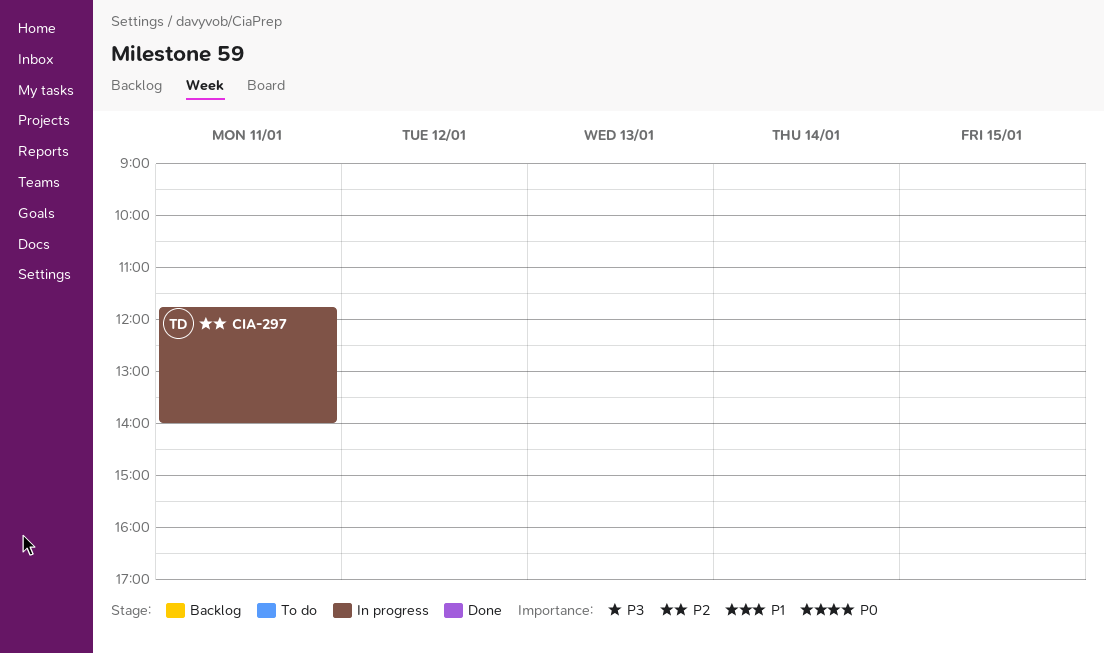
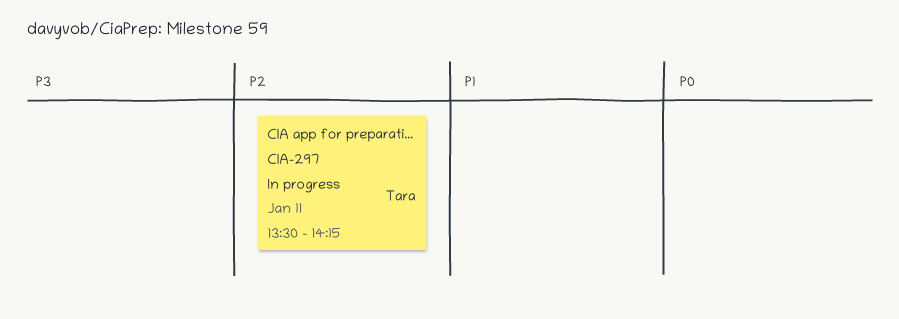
CIA-297, begins: 11:45 -> 13:30
CIA-297, ends: 14:00 -> 14:15

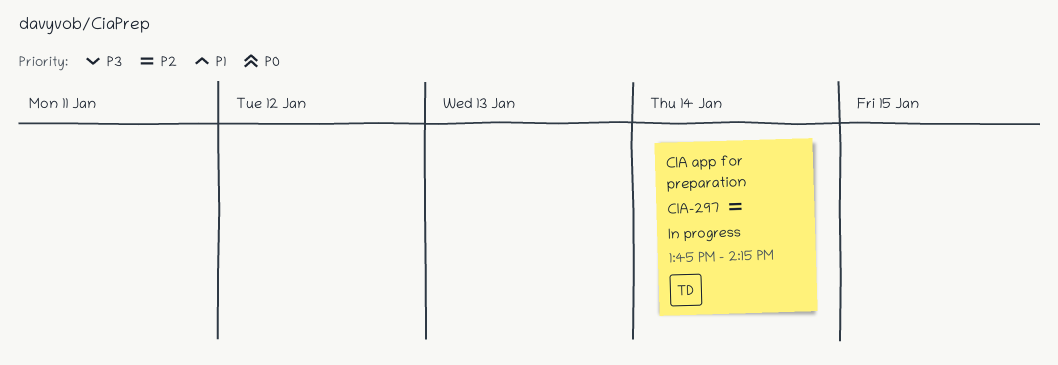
CIA-297, day: Jan 11 -> Jan 14
CIA-297, begins: 13:30 -> 13:45

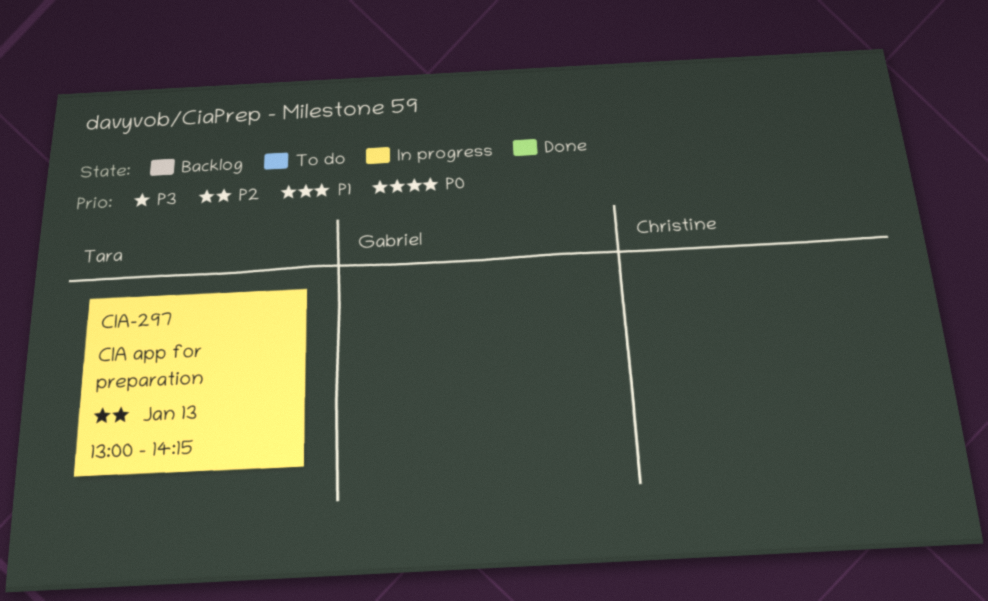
CIA-297, day: Jan 14 -> Jan 13
CIA-297, begins: 13:45 -> 13:00

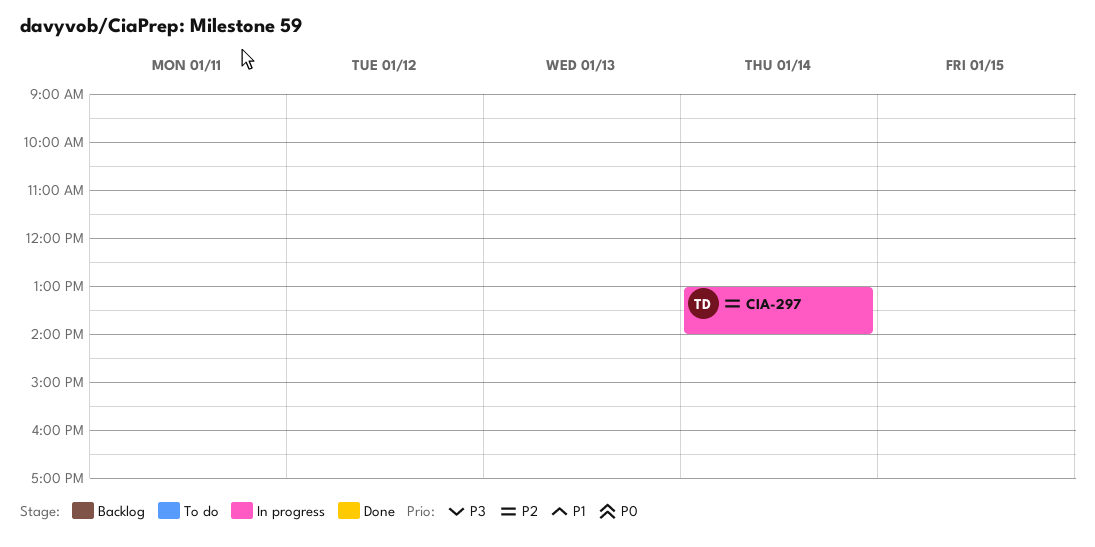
CIA-297, day: Jan 13 -> Jan 14
CIA-297, ends: 14:15 -> 14:00

